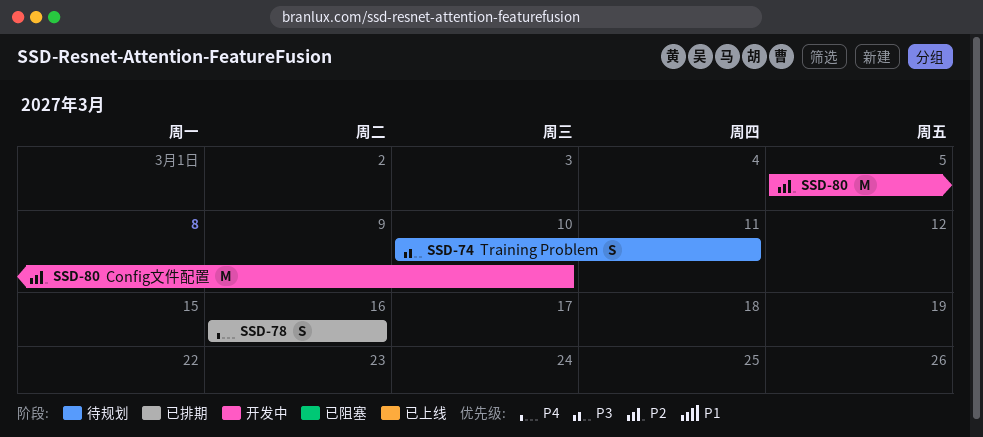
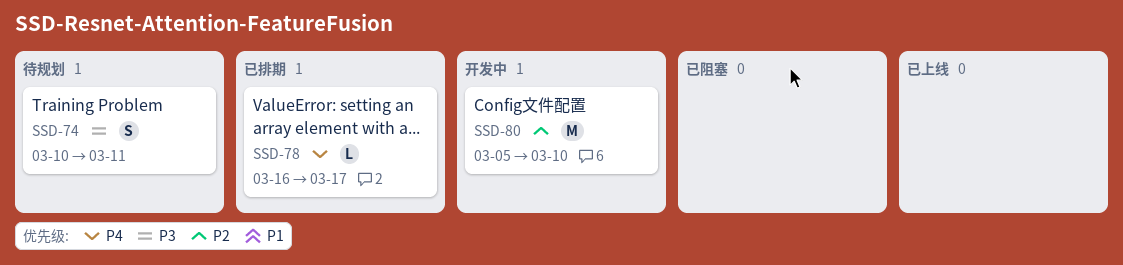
SSD-78, estimate: S -> L
SSD-78, due: Mar 16 -> Mar 17

